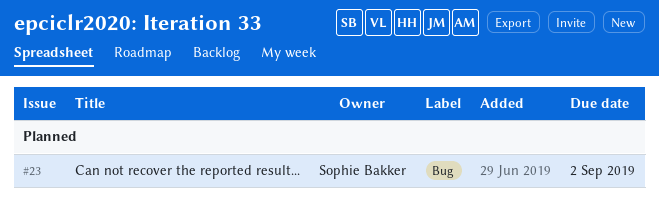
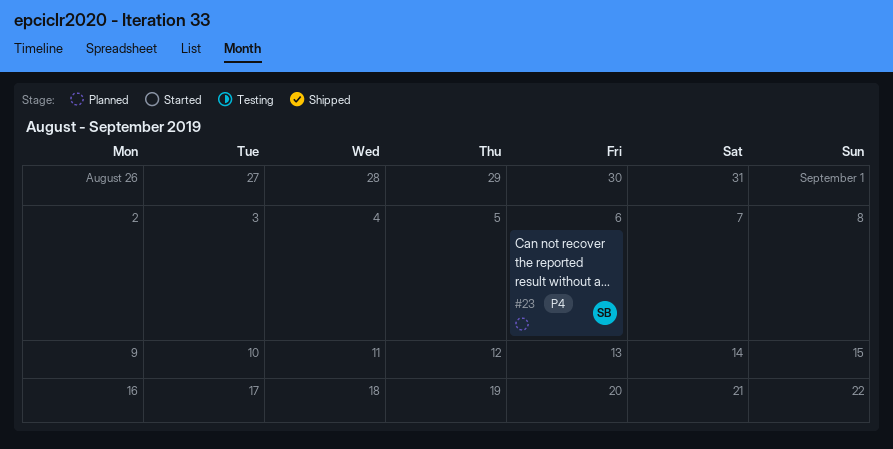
#23, due: Sep 2 -> Sep 6

